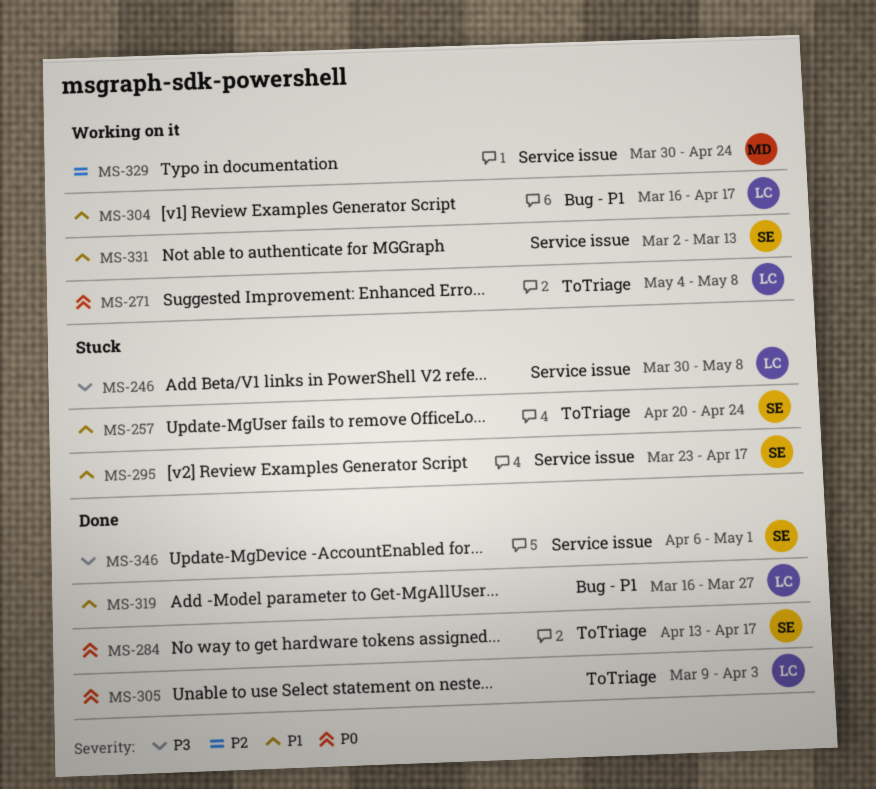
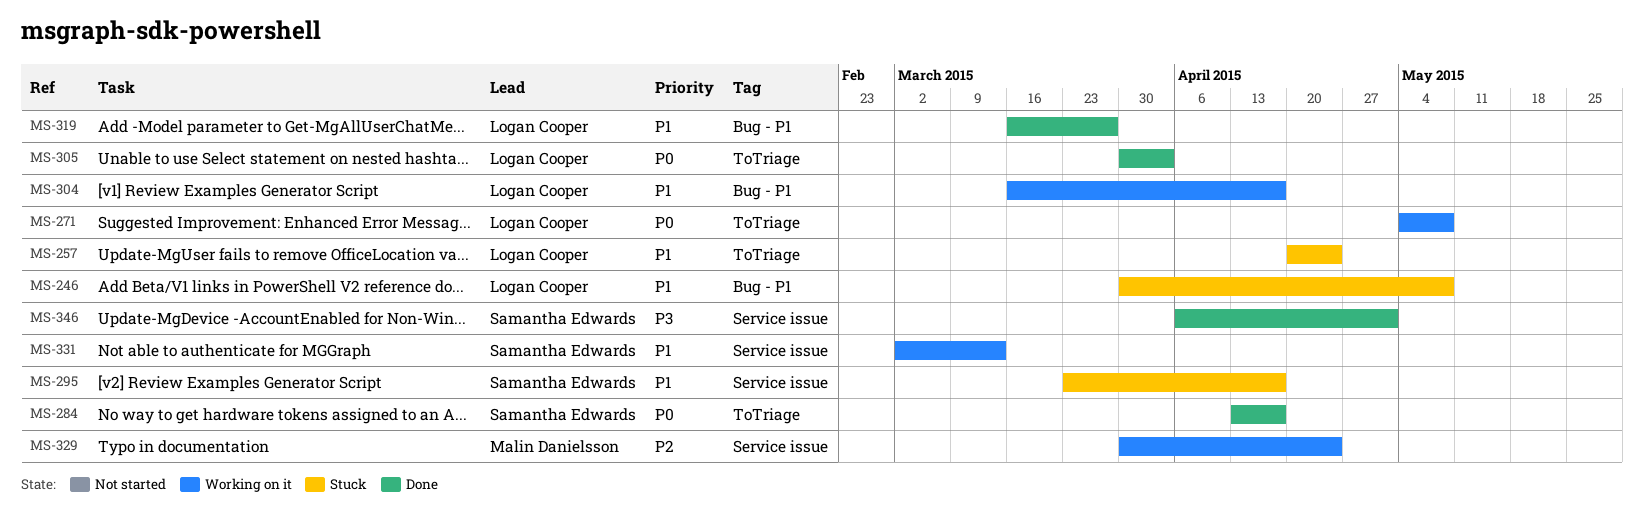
MS-246, priority: P3 -> P1
MS-246, label: Service issue -> Bug - P1
MS-257, owner: Samantha Edwards -> Logan Cooper
MS-305, start: Mar 9 -> Mar 30

